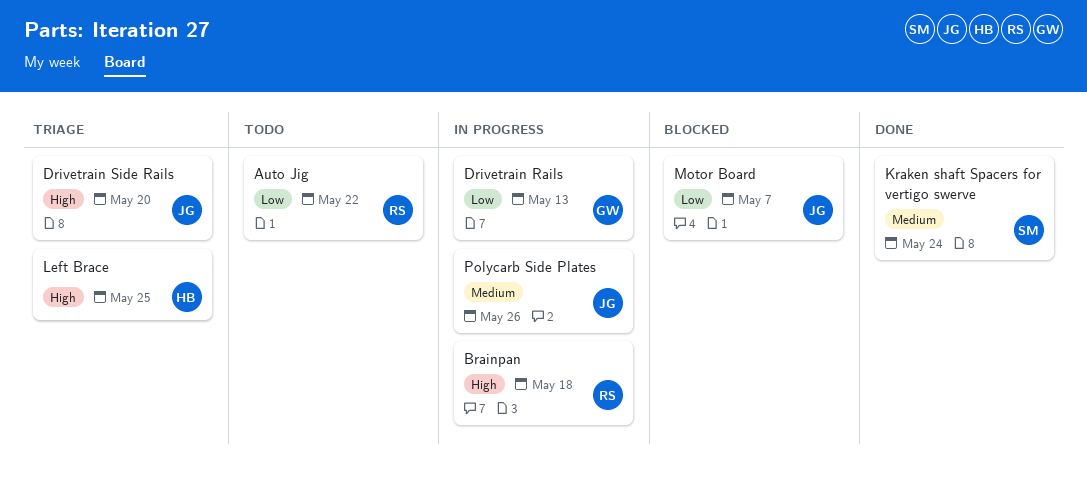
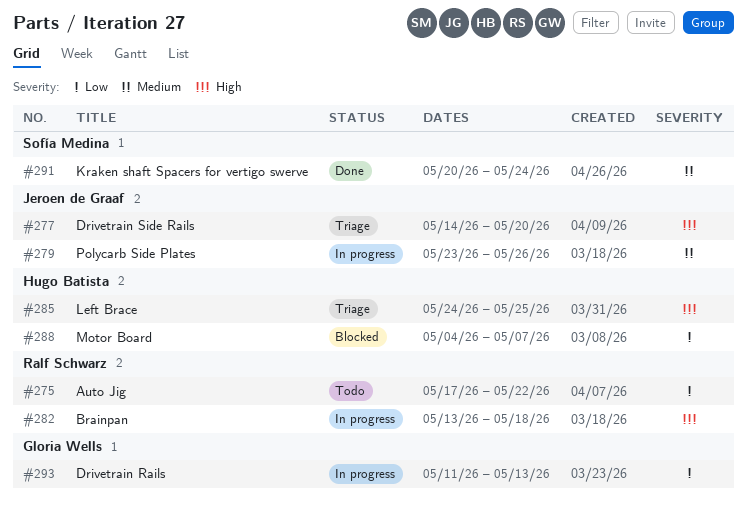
Motor Board, owner: Jeroen de Graaf -> Hugo Batista

